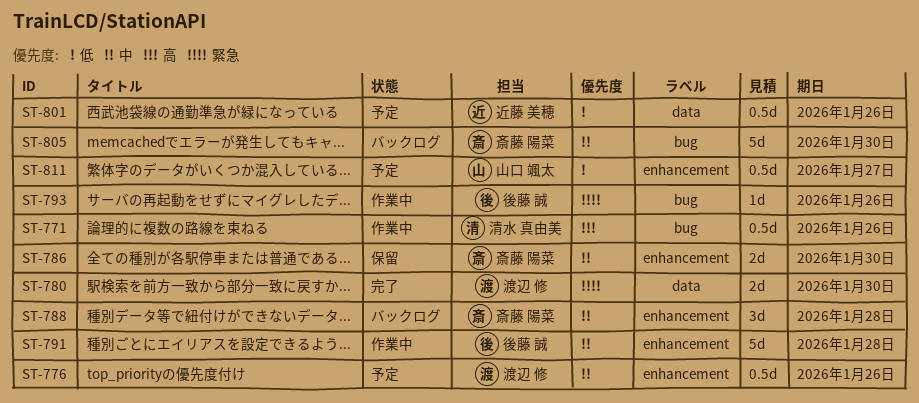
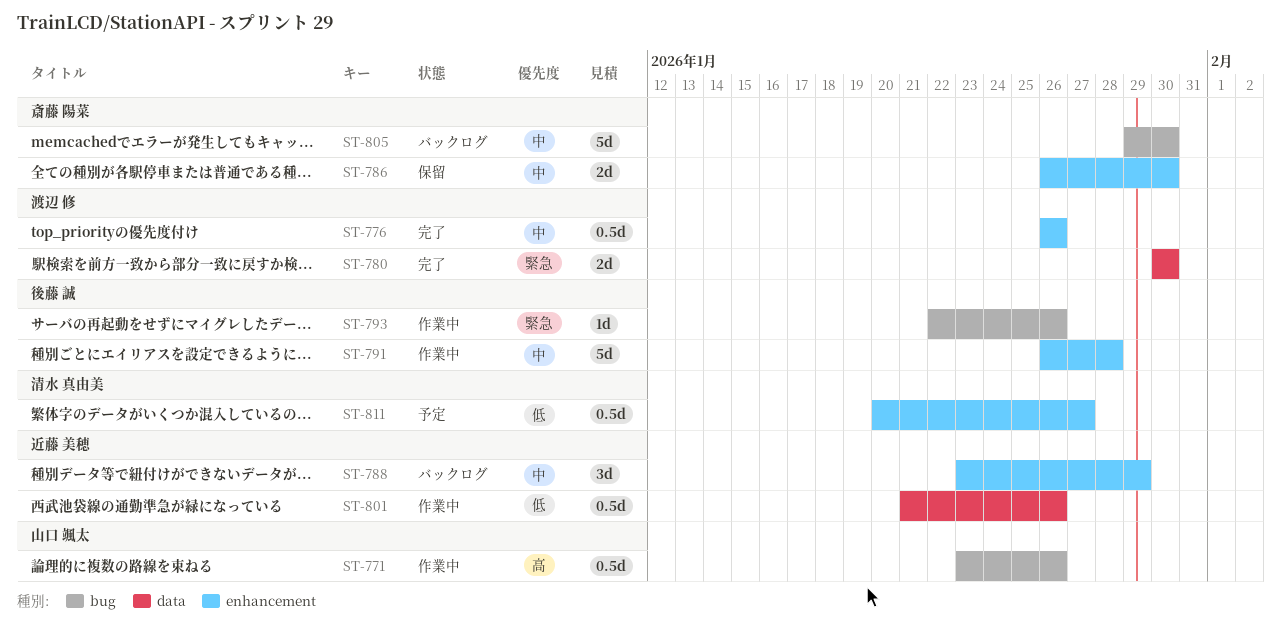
ST-771, owner: 清水 真由美 -> 山口 颯太
ST-776, status: 予定 -> 完了
ST-788, owner: 斎藤 陽菜 -> 近藤 美穂
ST-788, due: Jan 28 -> Jan 29
ST-801, status: 予定 -> 作業中
ST-811, owner: 山口 颯太 -> 清水 真由美

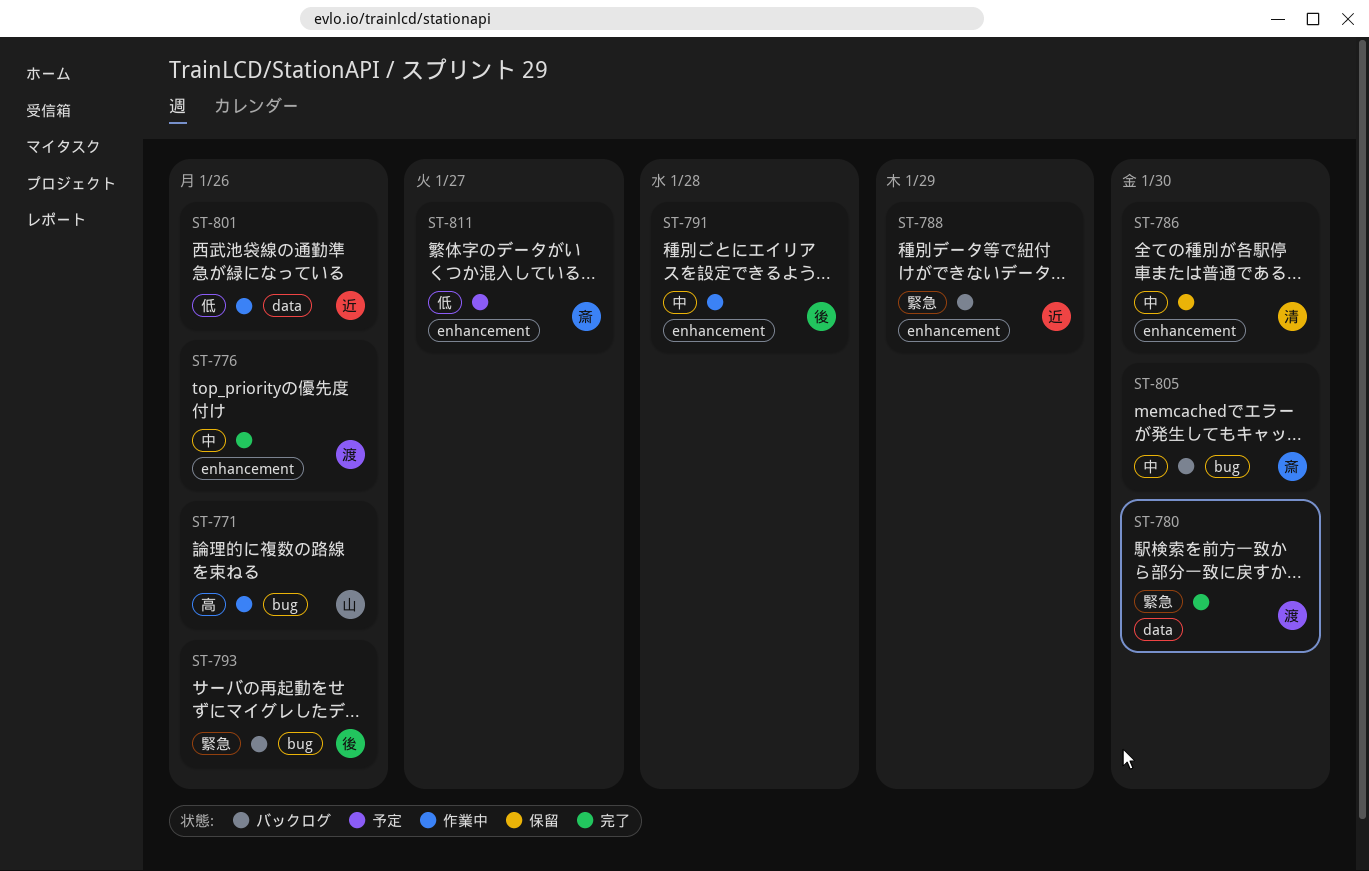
ST-786, owner: 斎藤 陽菜 -> 清水 真由美
ST-788, priority: 中 -> 緊急
ST-793, status: 作業中 -> バックログ
ST-811, owner: 清水 真由美 -> 斎藤 陽菜

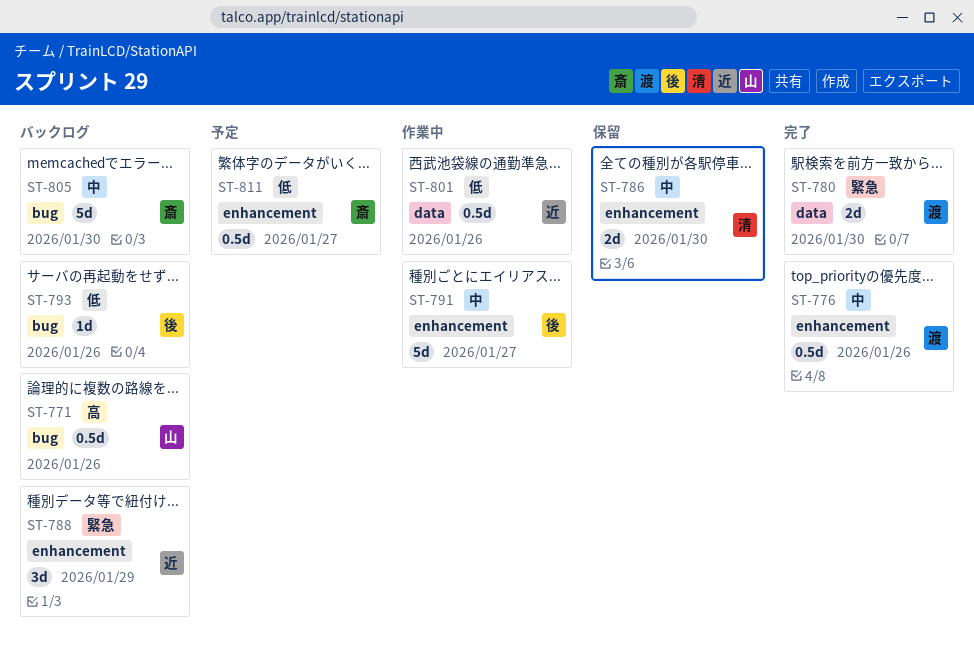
ST-771, status: 作業中 -> バックログ
ST-791, due: Jan 28 -> Jan 27
ST-793, priority: 緊急 -> 低

